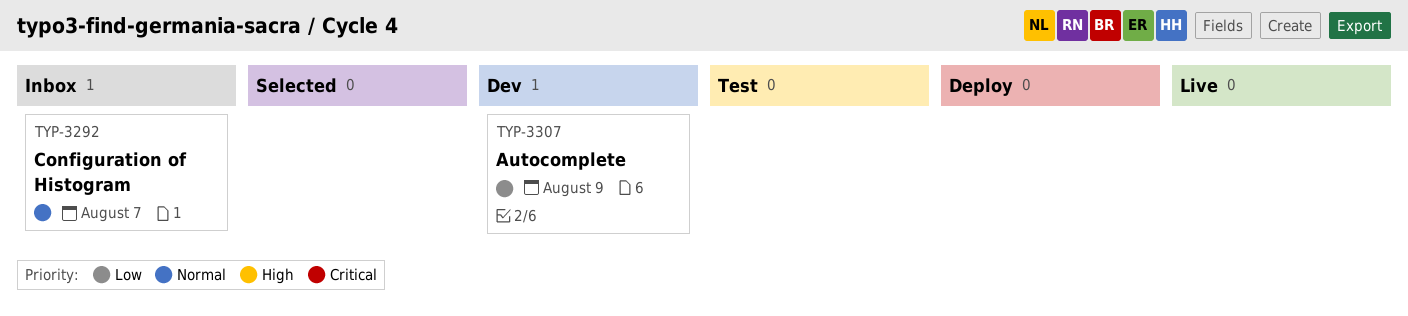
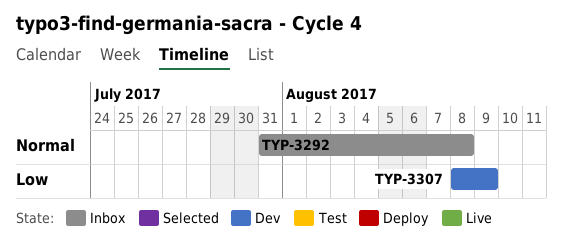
TYP-3292, due: Aug 7 -> Aug 8

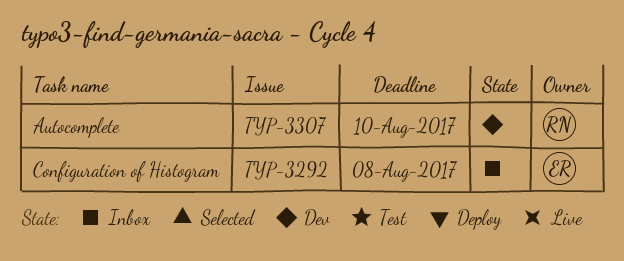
TYP-3307, due: Aug 9 -> Aug 10

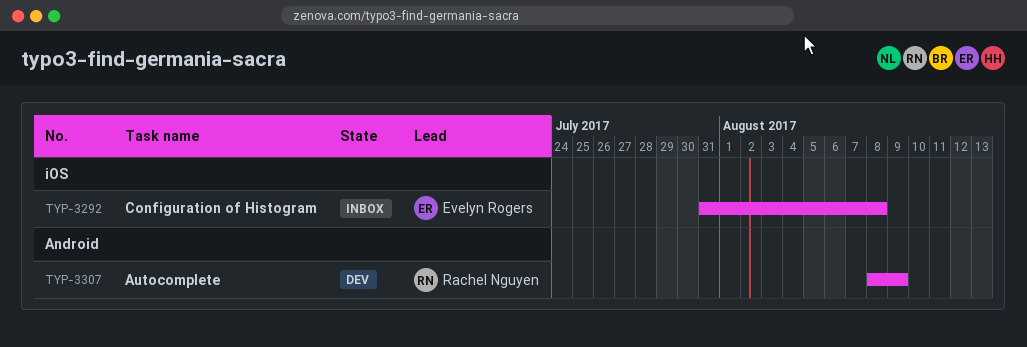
TYP-3307, due: Aug 10 -> Aug 9

